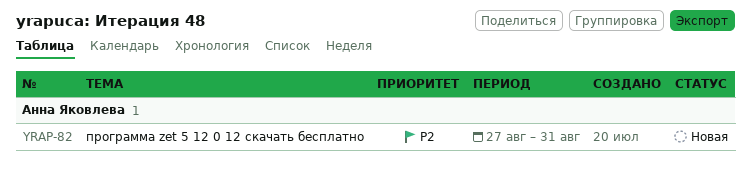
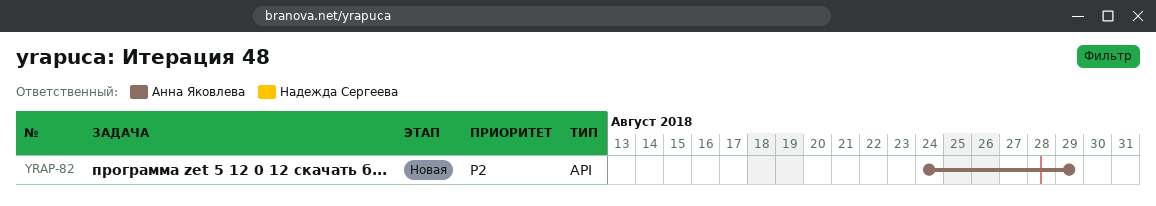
YRAP-82, start: Aug 27 -> Aug 24
YRAP-82, due: Aug 31 -> Aug 29

